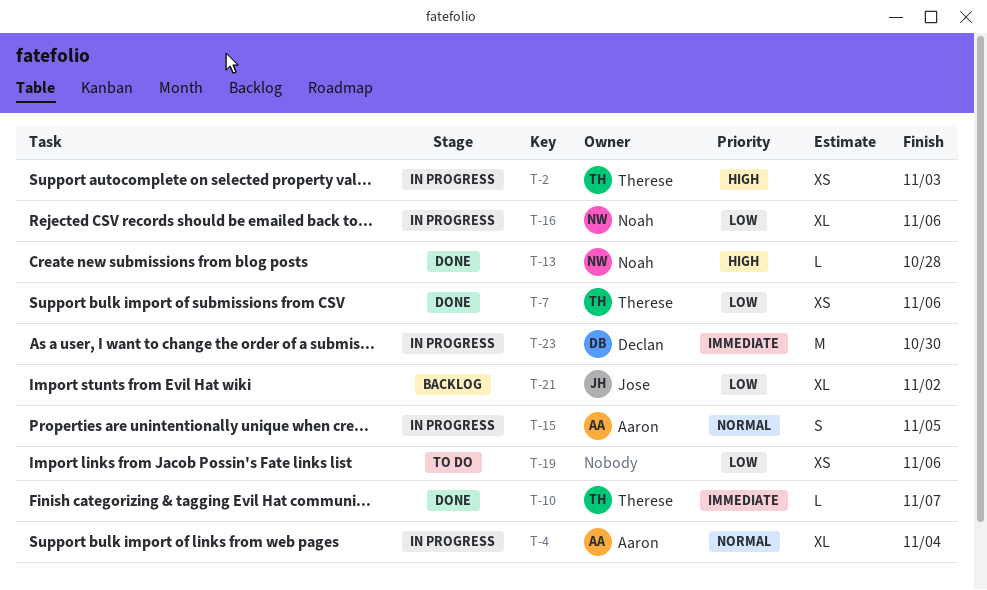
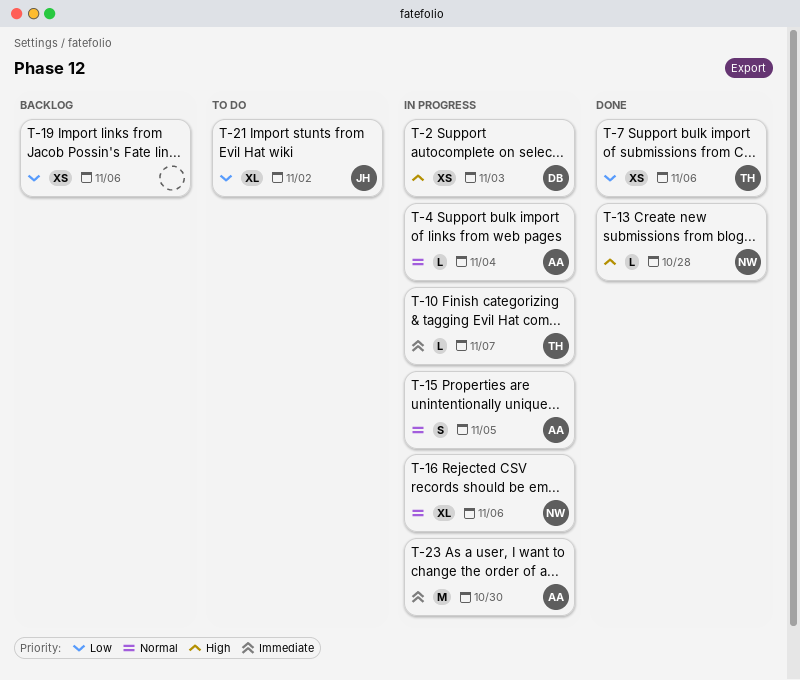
T-2, owner: Therese -> Declan
T-4, estimate: XL -> L
T-10, status: Done -> In progress
T-16, priority: Low -> Normal
T-19, status: To do -> Backlog
T-21, status: Backlog -> To do
T-23, owner: Declan -> Aaron

